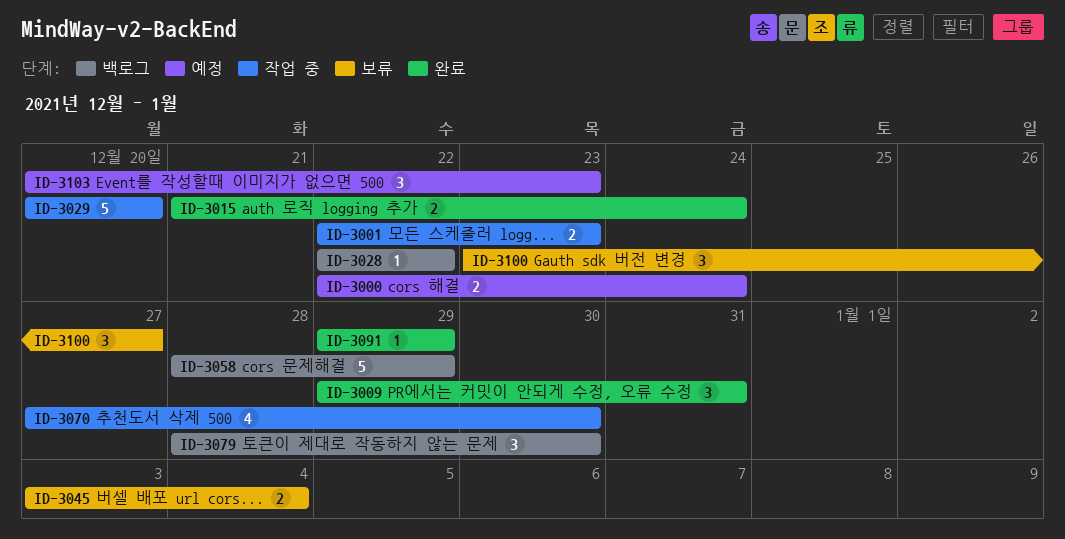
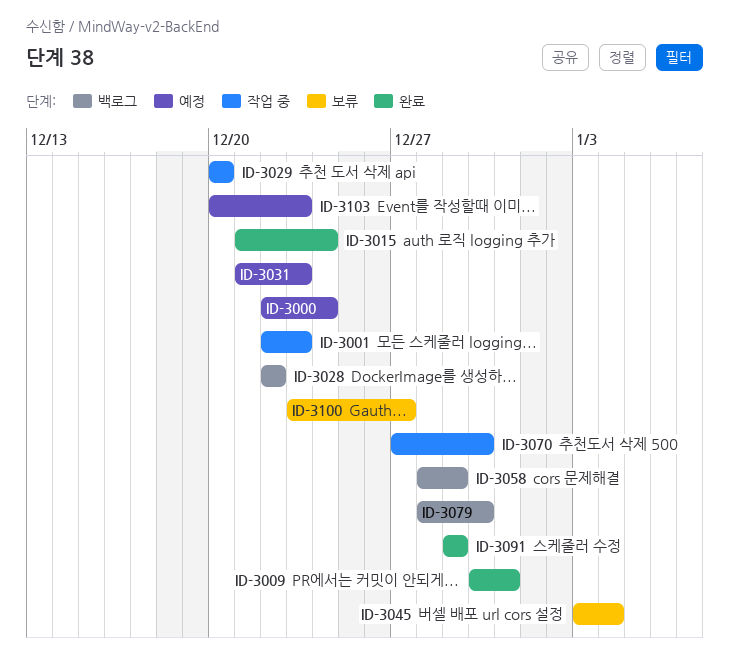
ID-3009, start: Dec 29 -> Dec 30
ID-3031: none -> present

